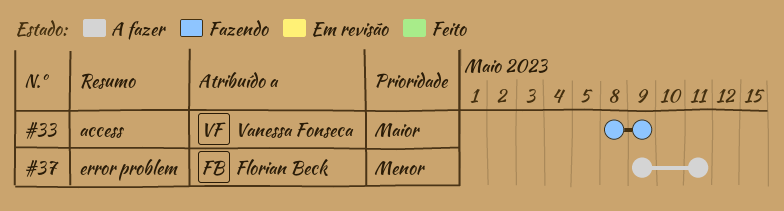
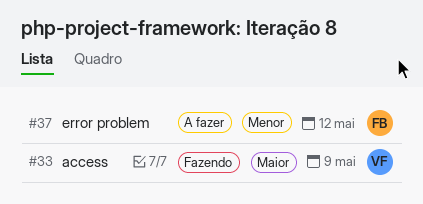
#37, due: May 11 -> May 12

